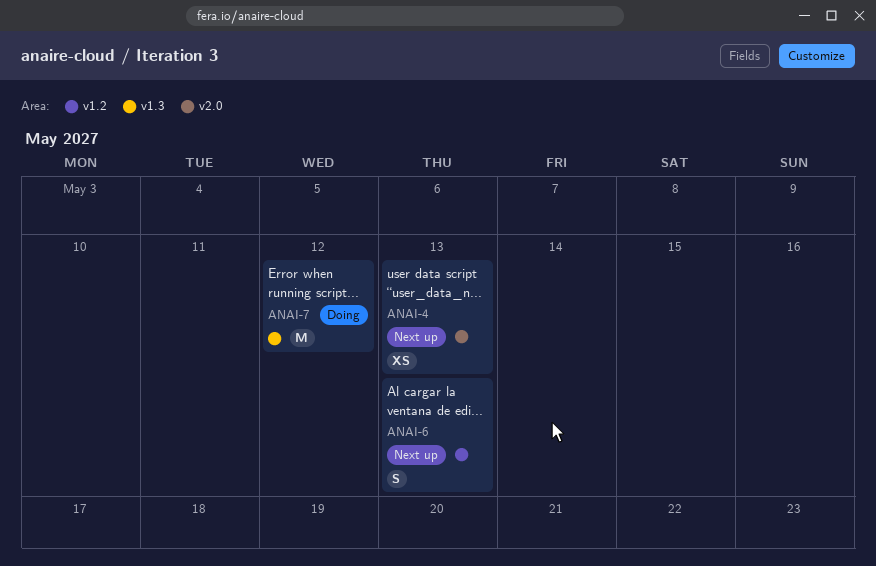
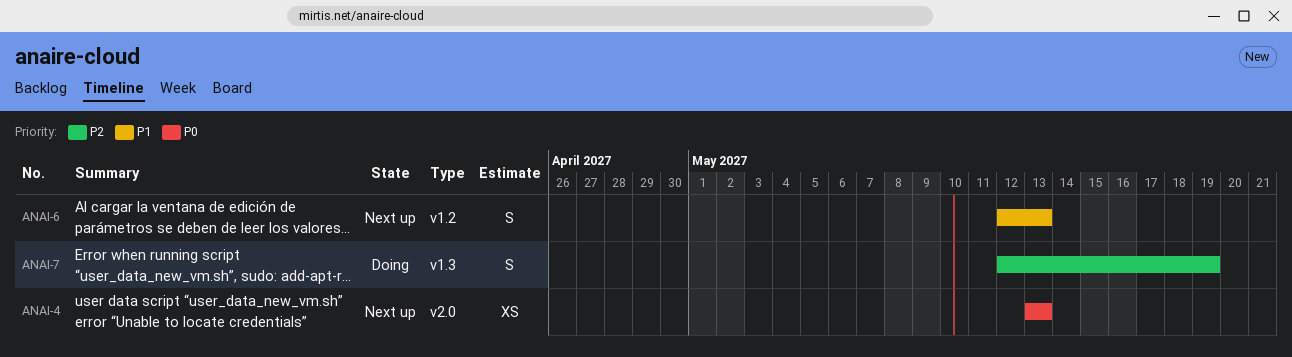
ANAI-7, estimate: M -> S
ANAI-7, due: May 12 -> May 19

